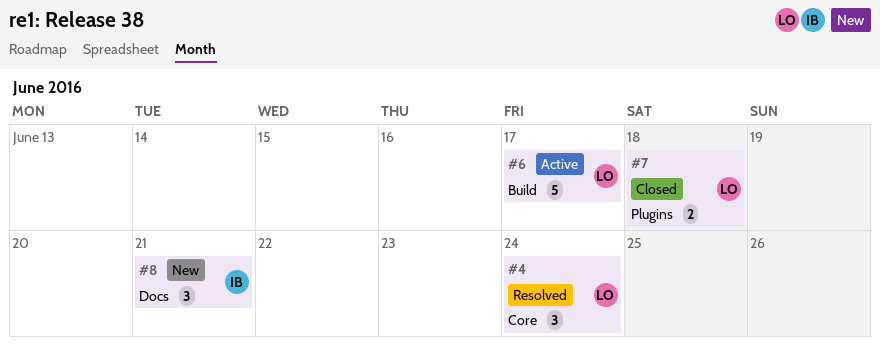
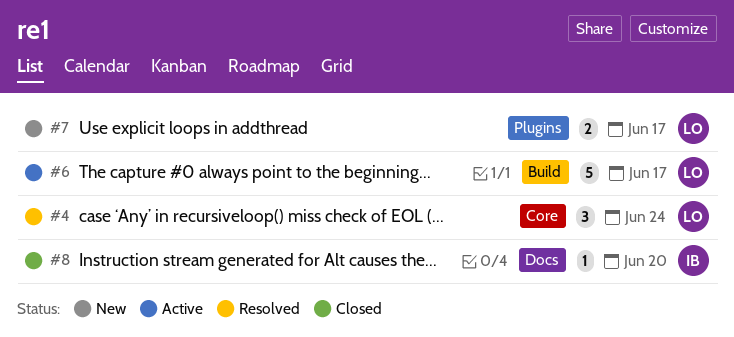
#7, status: Closed -> New
#7, due: Jun 18 -> Jun 17
#8, status: New -> Closed
#8, estimate: 3 -> 1
#8, due: Jun 21 -> Jun 20

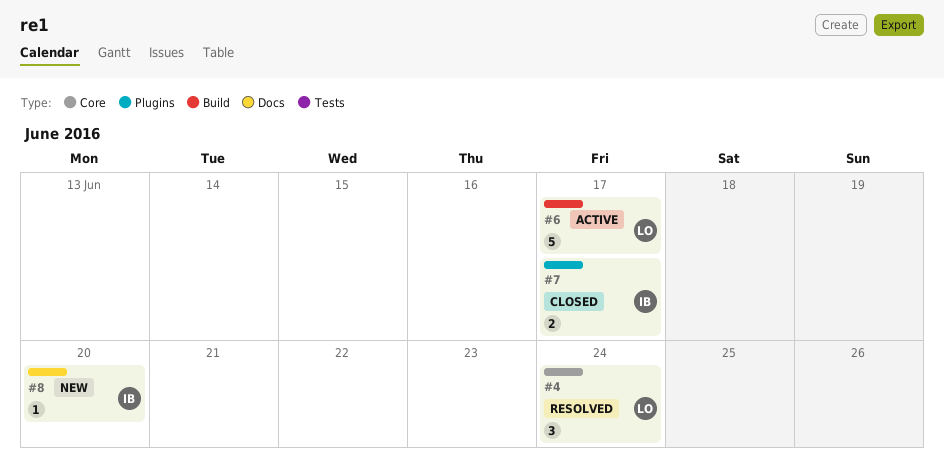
#7, status: New -> Closed
#7, owner: LO -> IB
#8, status: Closed -> New

